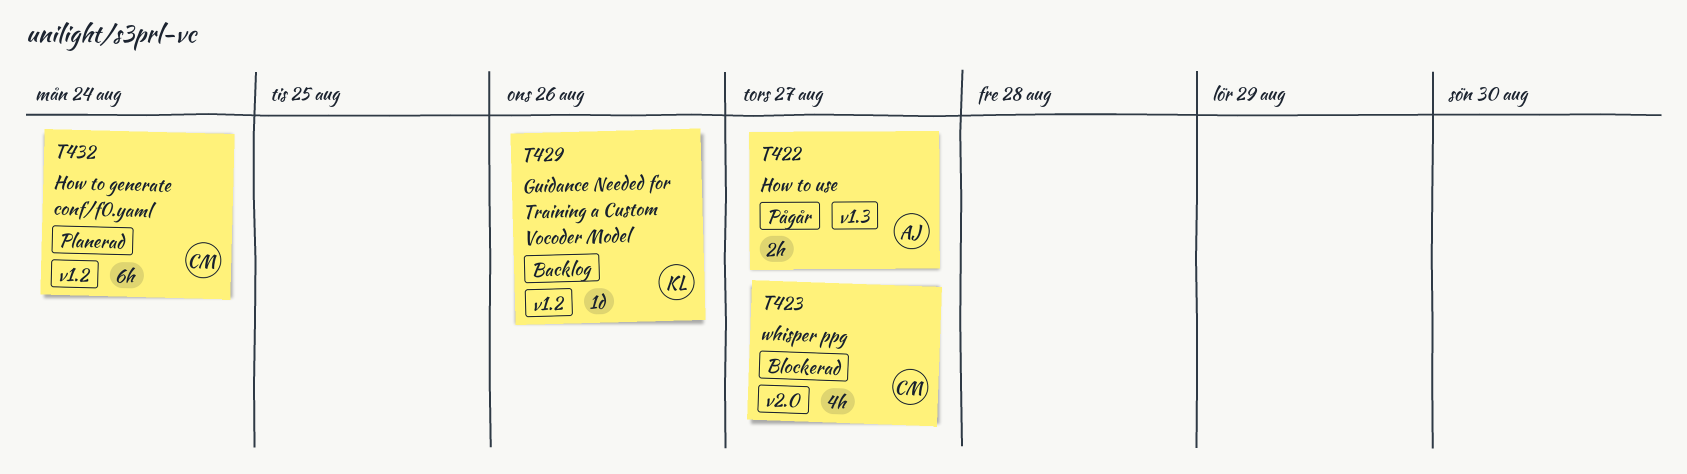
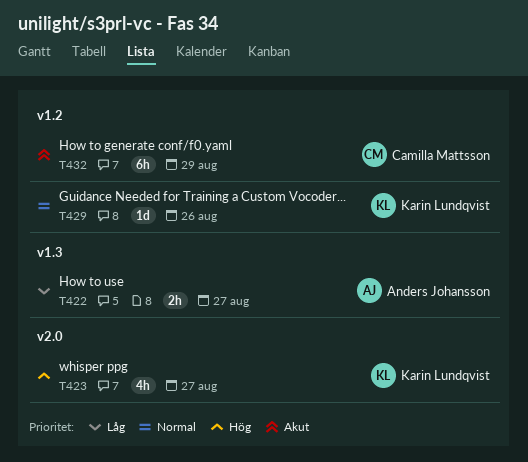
T423, owner: Camilla Mattsson -> Karin Lundqvist
T432, due: Aug 24 -> Aug 29

